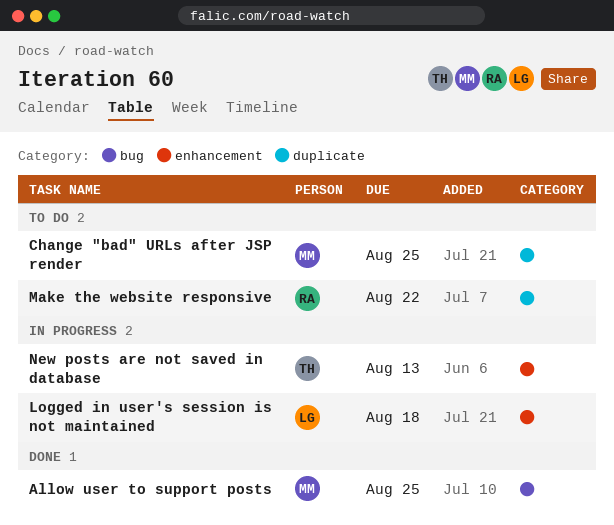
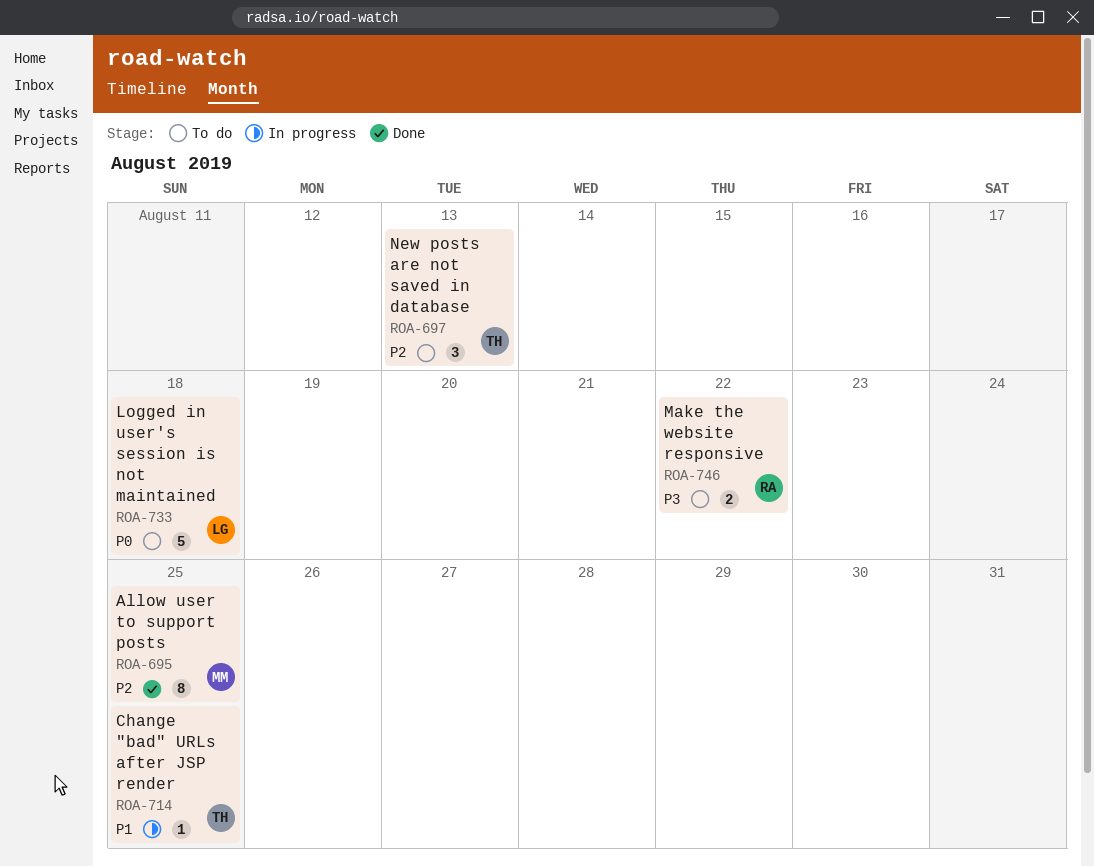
Change "bad" URLs after JSP render, status: To do -> In progress
Change "bad" URLs after JSP render, owner: MM -> TH
Logged in user's session is not maintained, status: In progress -> To do
New posts are not saved in database, status: In progress -> To do

